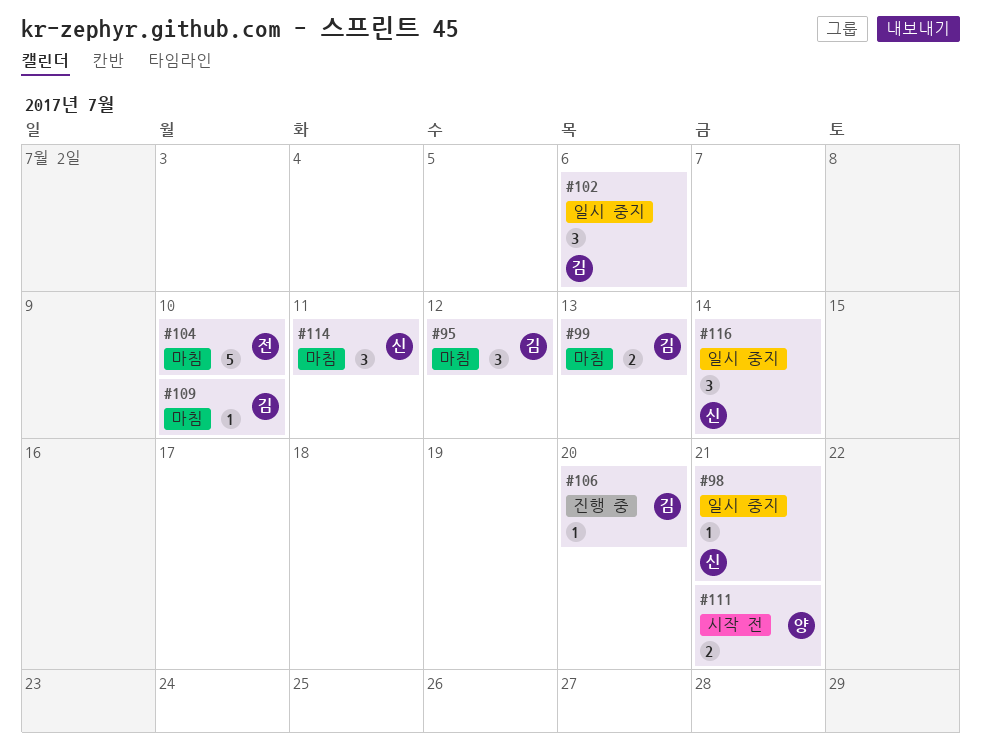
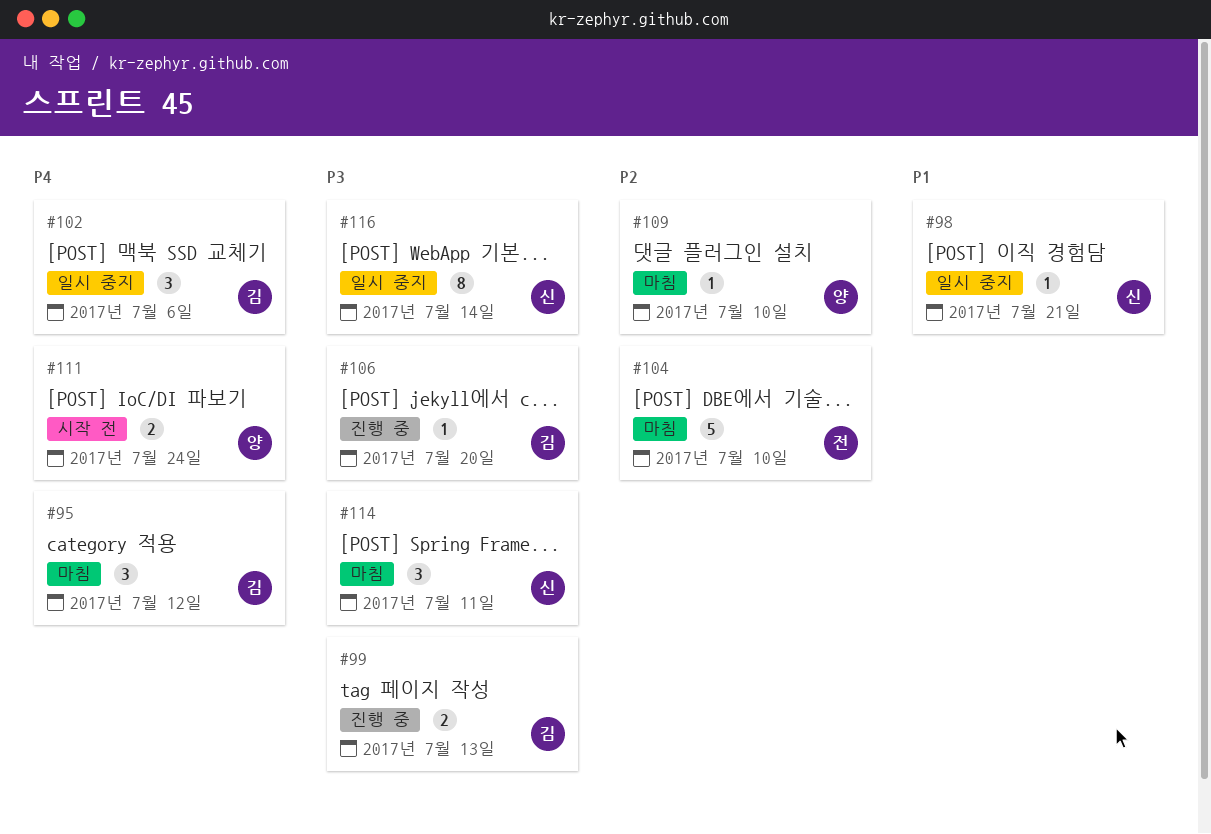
#99, status: 마침 -> 진행 중
#109, owner: 김 -> 양
#111, due: Jul 21 -> Jul 24
#116, estimate: 3 -> 8

